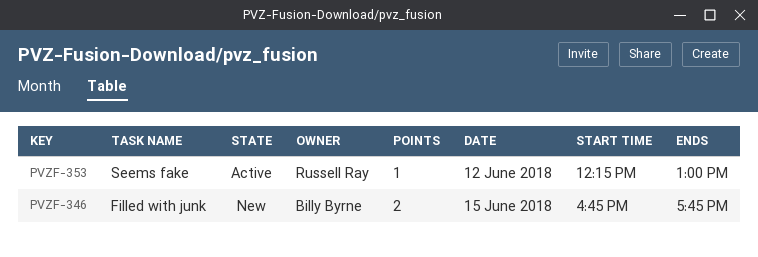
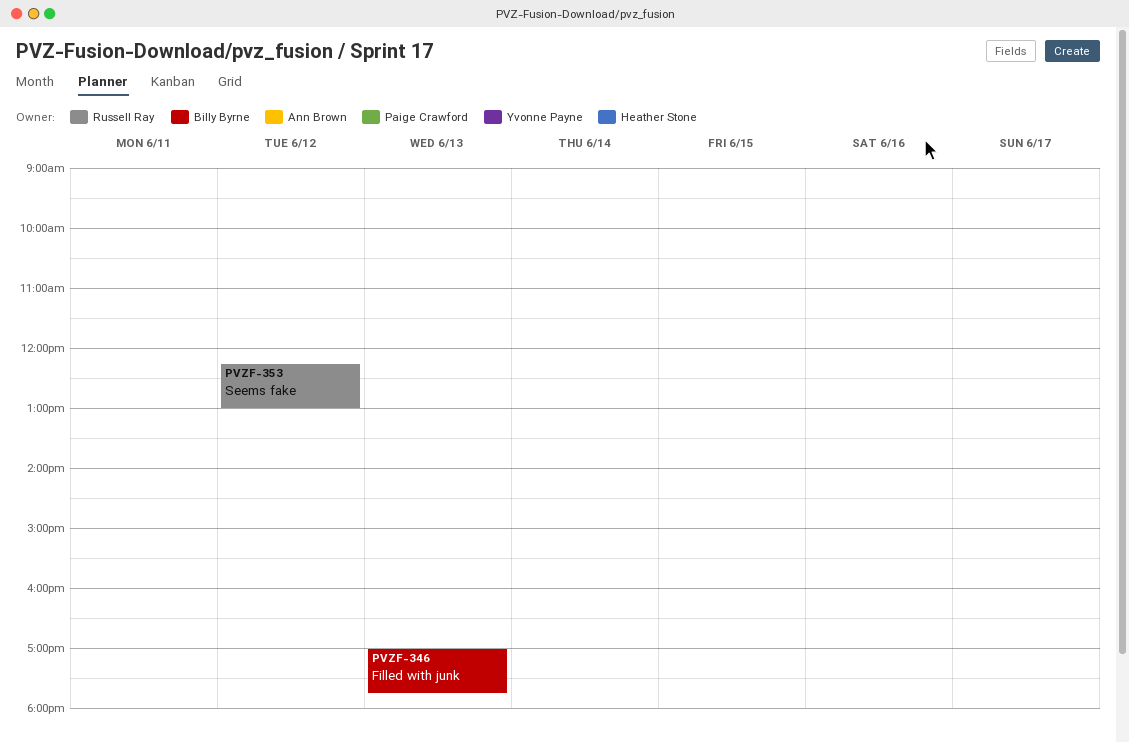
PVZF-346, day: Jun 15 -> Jun 13
PVZF-346, begins: 16:45 -> 17:00

